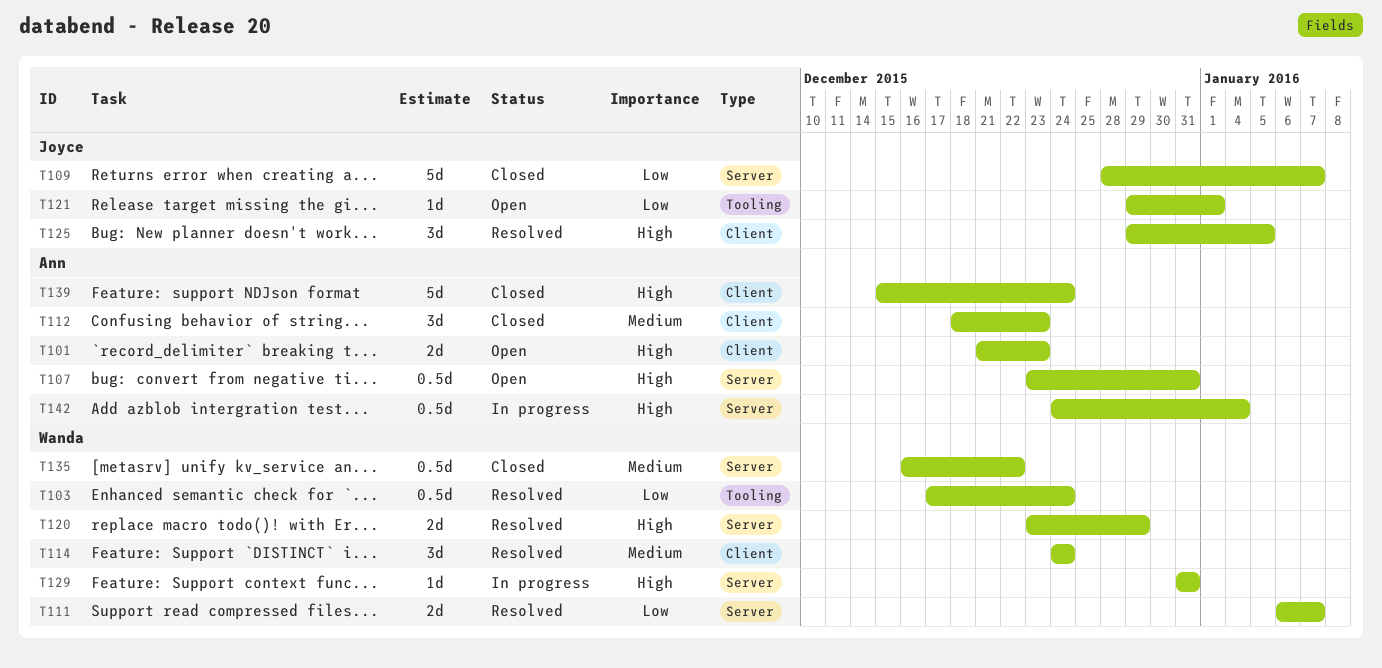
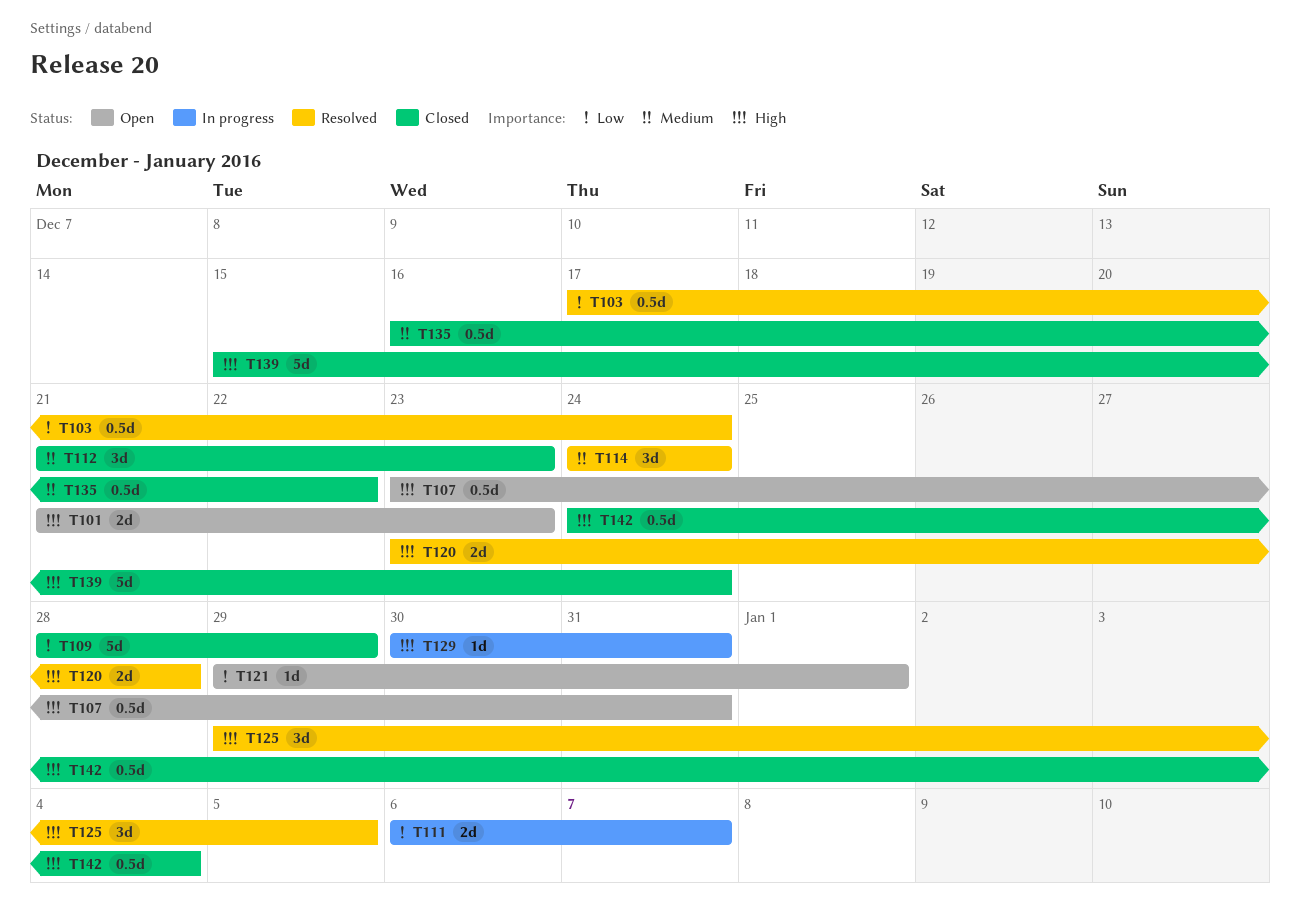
T109, due: Jan 7 -> Dec 29
T111, status: Resolved -> In progress
T112, start: Dec 18 -> Dec 21
T120, due: Dec 29 -> Dec 28
T129, start: Dec 31 -> Dec 30
T142, status: In progress -> Closed

